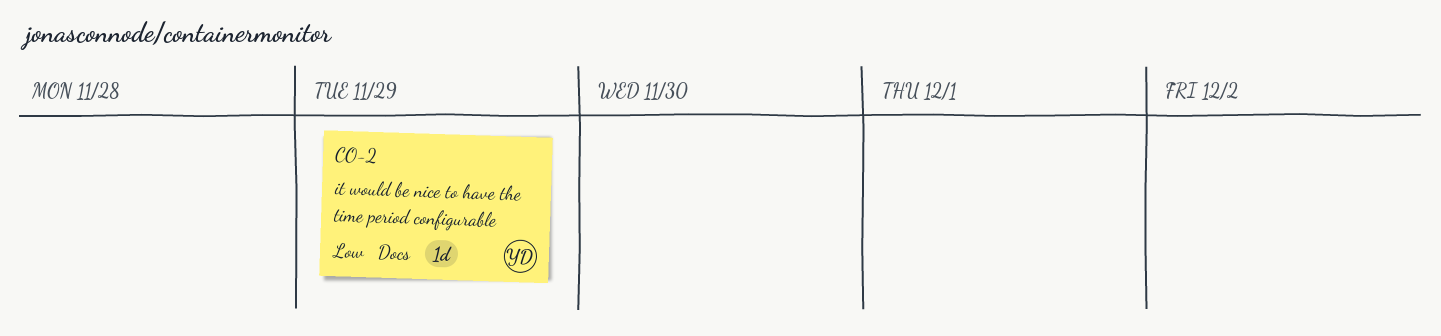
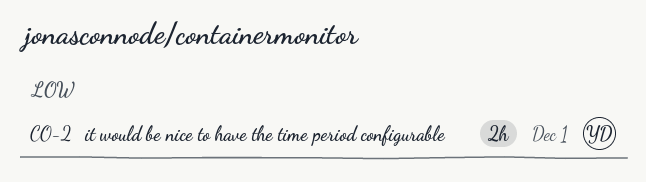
CO-2, estimate: 1d -> 2h
CO-2, due: Nov 29 -> Dec 1

